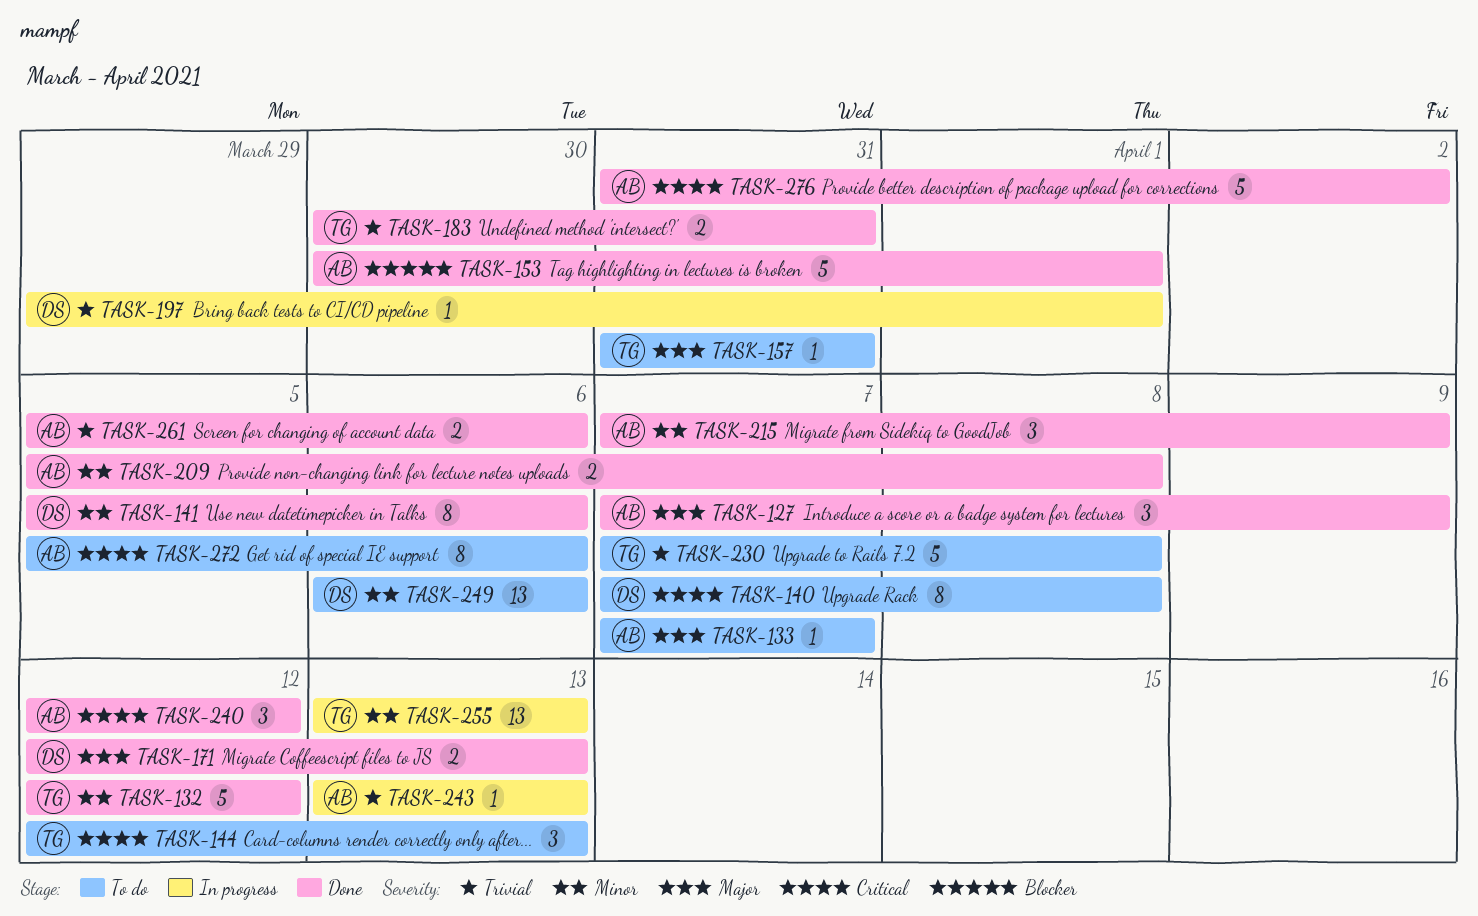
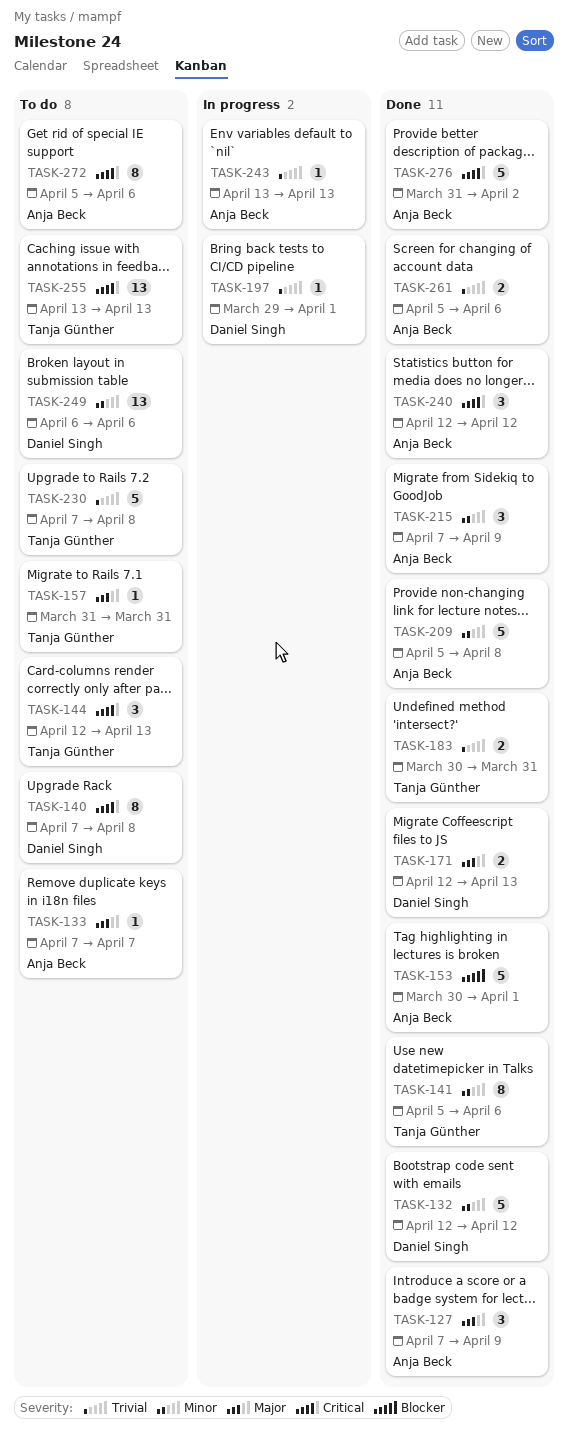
TASK-132, owner: Tanja Günther -> Daniel Singh
TASK-141, owner: Daniel Singh -> Tanja Günther
TASK-209, estimate: 2 -> 5
TASK-255, status: In progress -> To do
TASK-255, priority: Minor -> Critical

